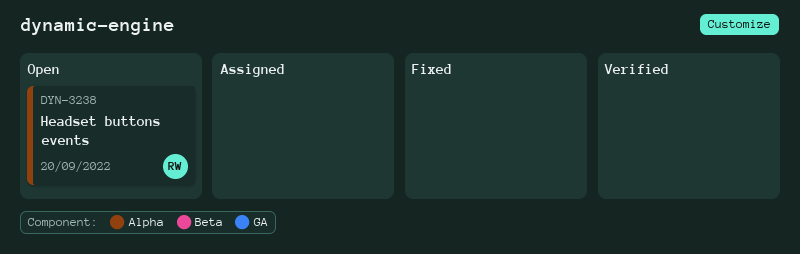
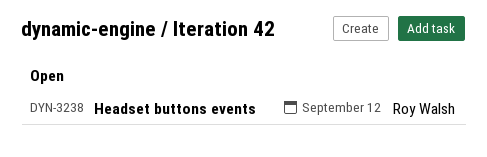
DYN-3238, due: Sep 20 -> Sep 12

